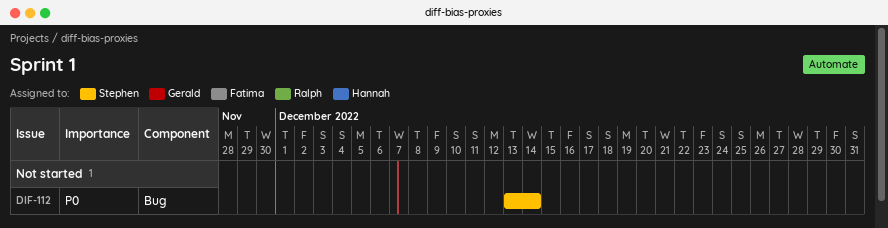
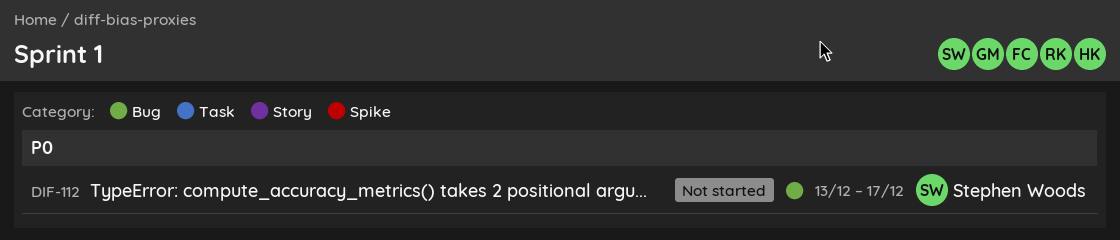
DIF-112, due: Dec 14 -> Dec 17

